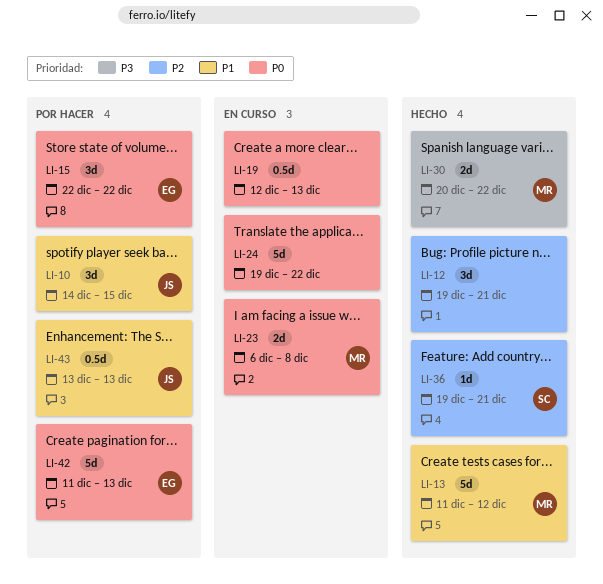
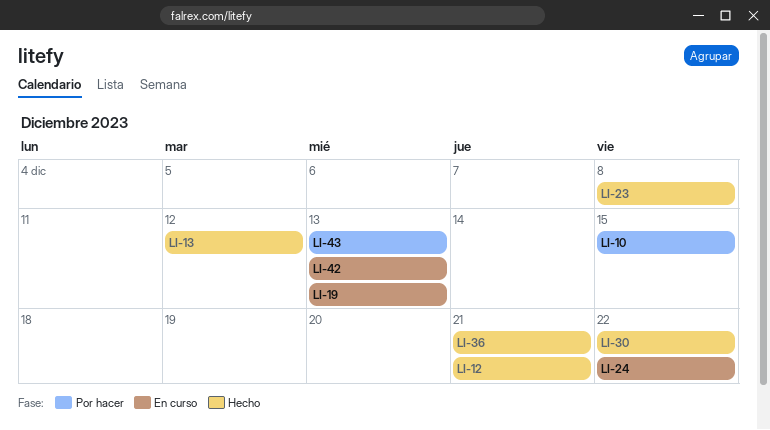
LI-15: present -> none
LI-23, status: En curso -> Hecho
LI-42, status: Por hacer -> En curso

